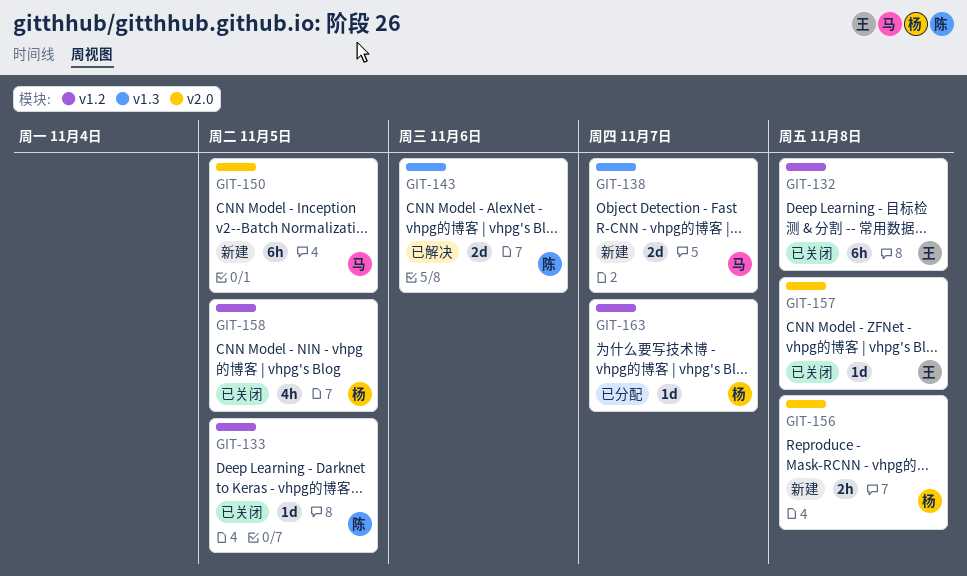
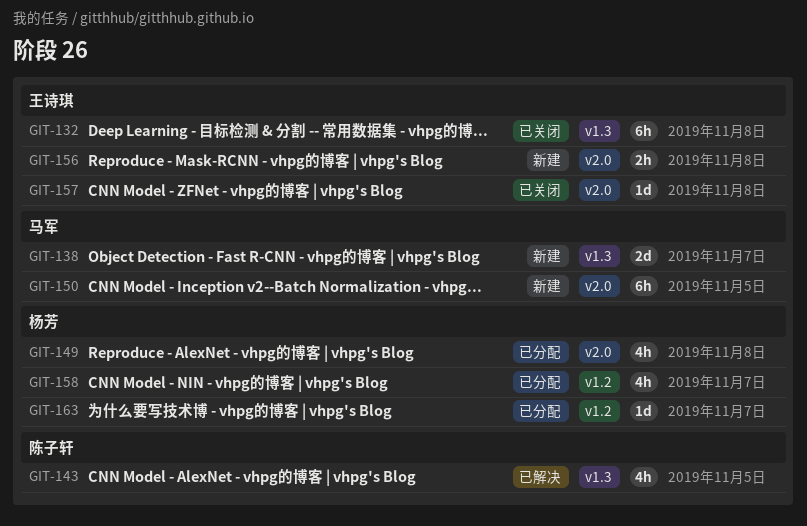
GIT-132, label: v1.2 -> v1.3
GIT-133: present -> none
GIT-143, estimate: 2d -> 4h
GIT-143, due: Nov 6 -> Nov 5
GIT-149: none -> present
GIT-156, owner: 杨芳 -> 王诗琪
GIT-158, status: 已关闭 -> 已分配
GIT-158, due: Nov 5 -> Nov 7

